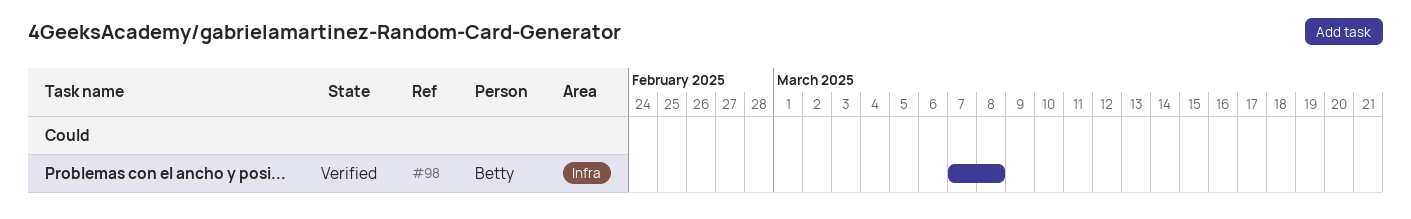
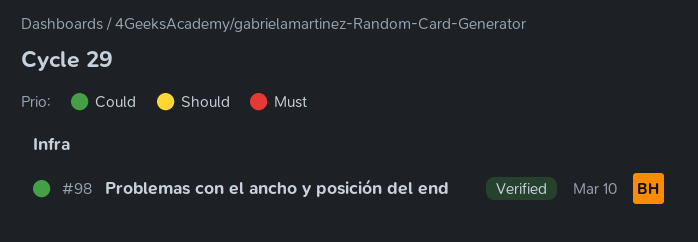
#98, due: Mar 8 -> Mar 10

